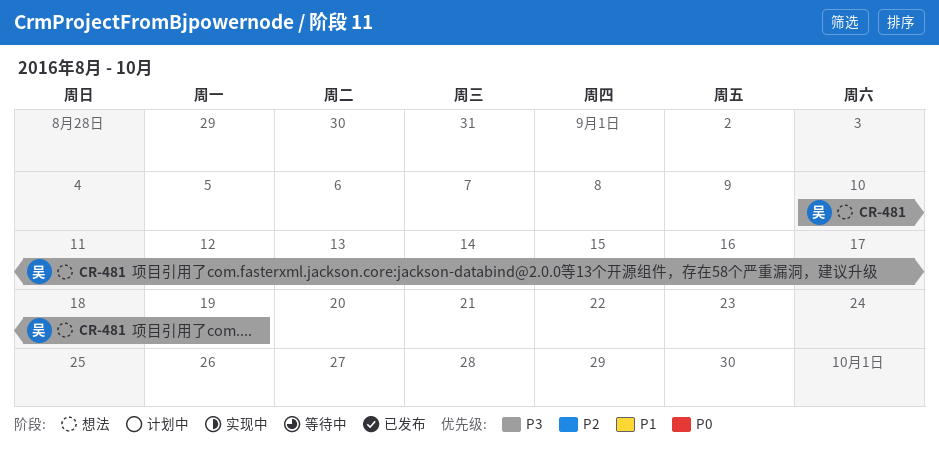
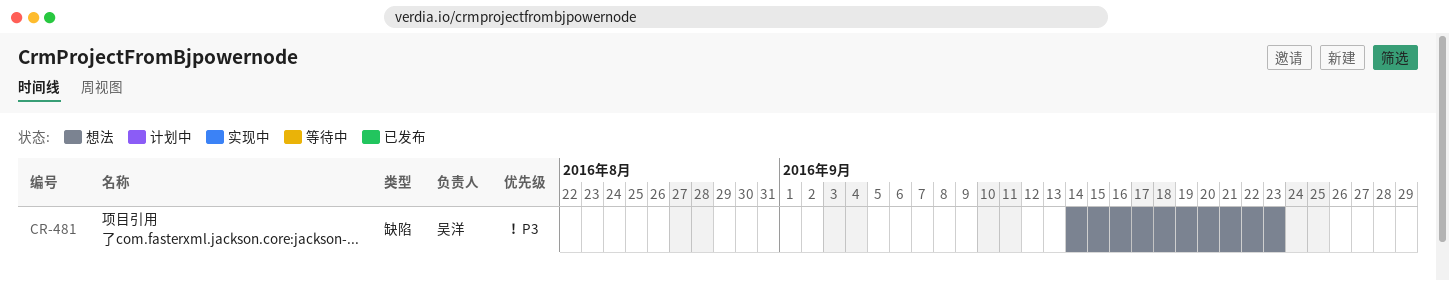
CR-481, start: Sep 10 -> Sep 14
CR-481, due: Sep 19 -> Sep 23

